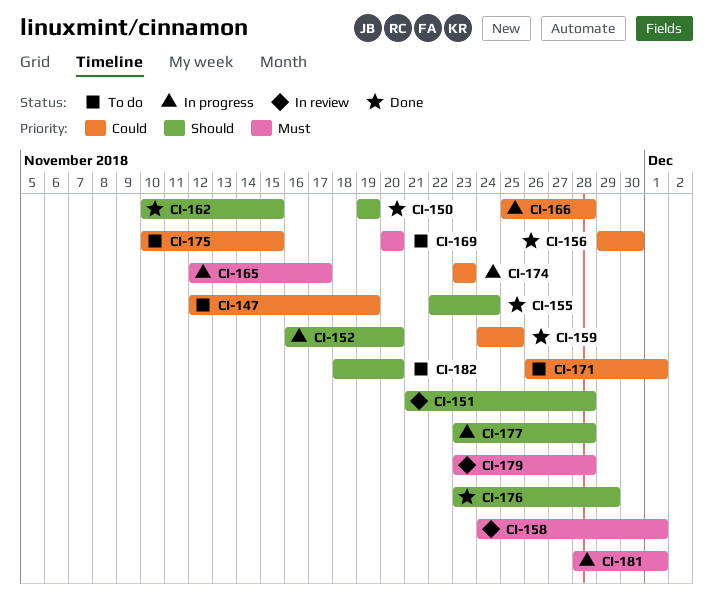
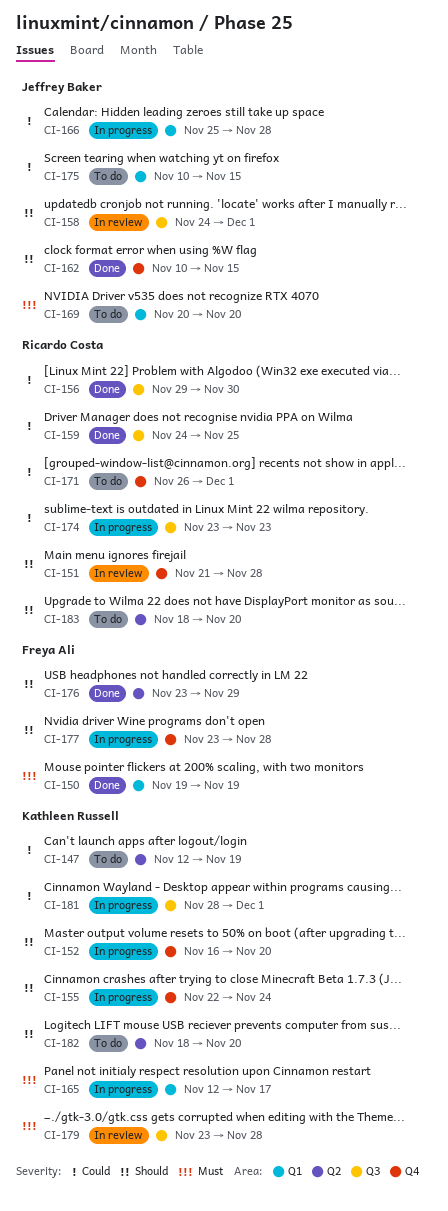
CI-150, priority: Should -> Must
CI-155, status: Done -> In progress
CI-158, priority: Must -> Should
CI-181, priority: Must -> Could
CI-183: none -> present

